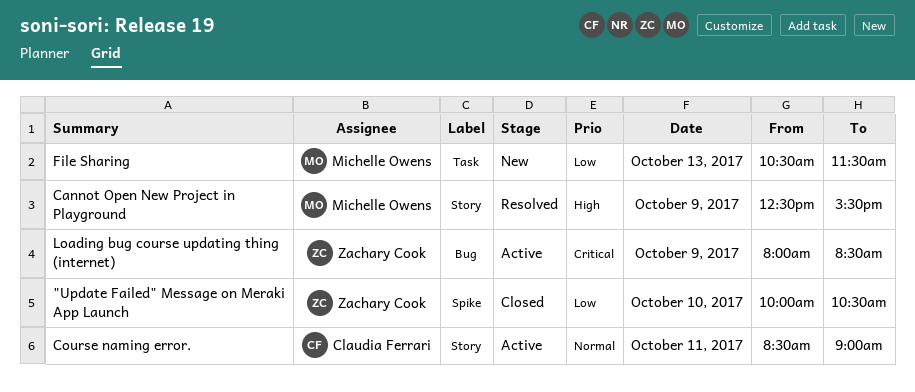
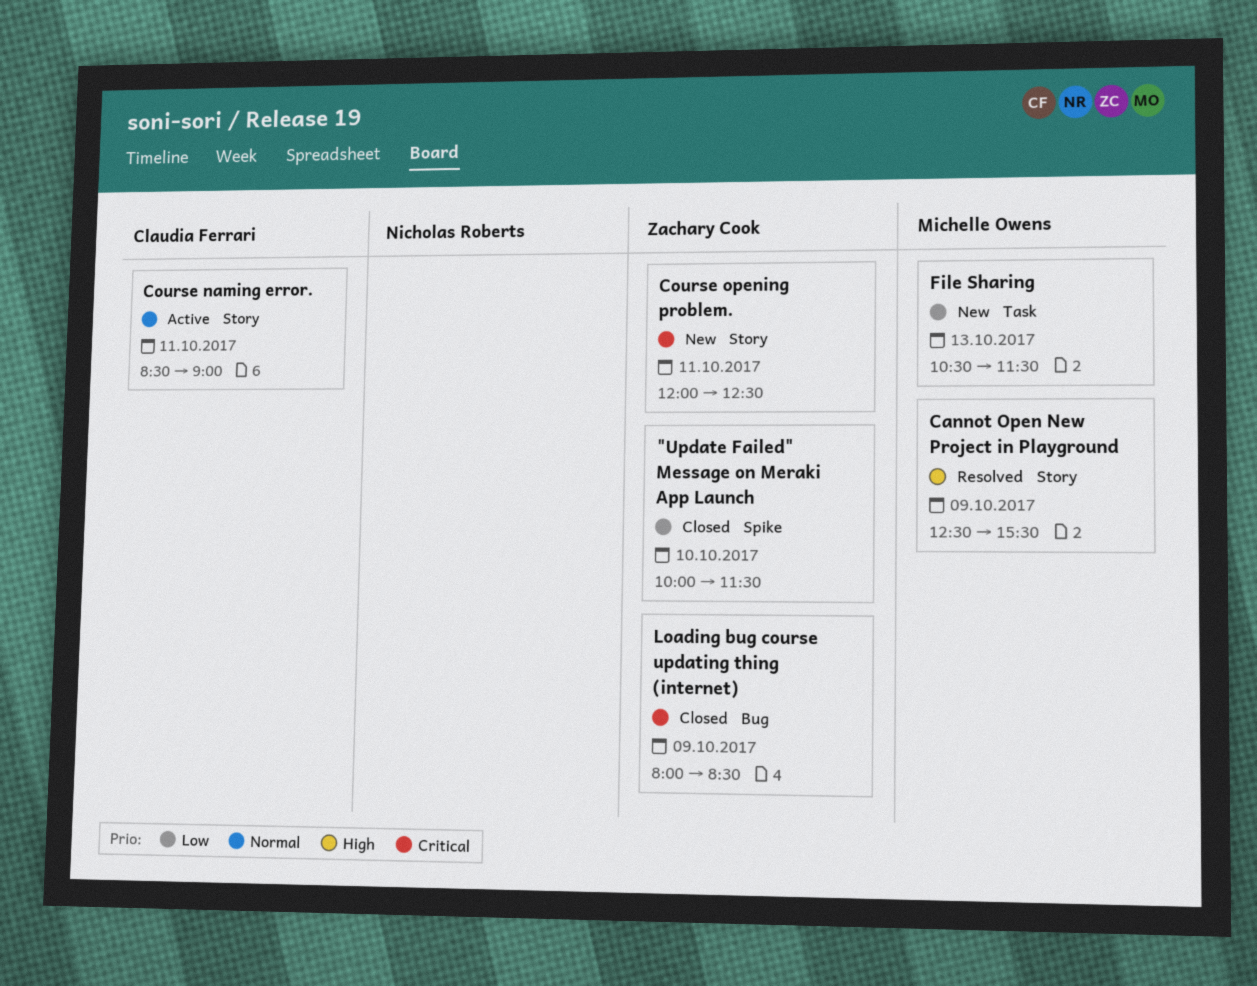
"Update Failed" Message on Meraki App Launch, ends: 10:30 -> 11:30
Course opening problem.: none -> present
Loading bug course updating thing (internet), status: Active -> Closed

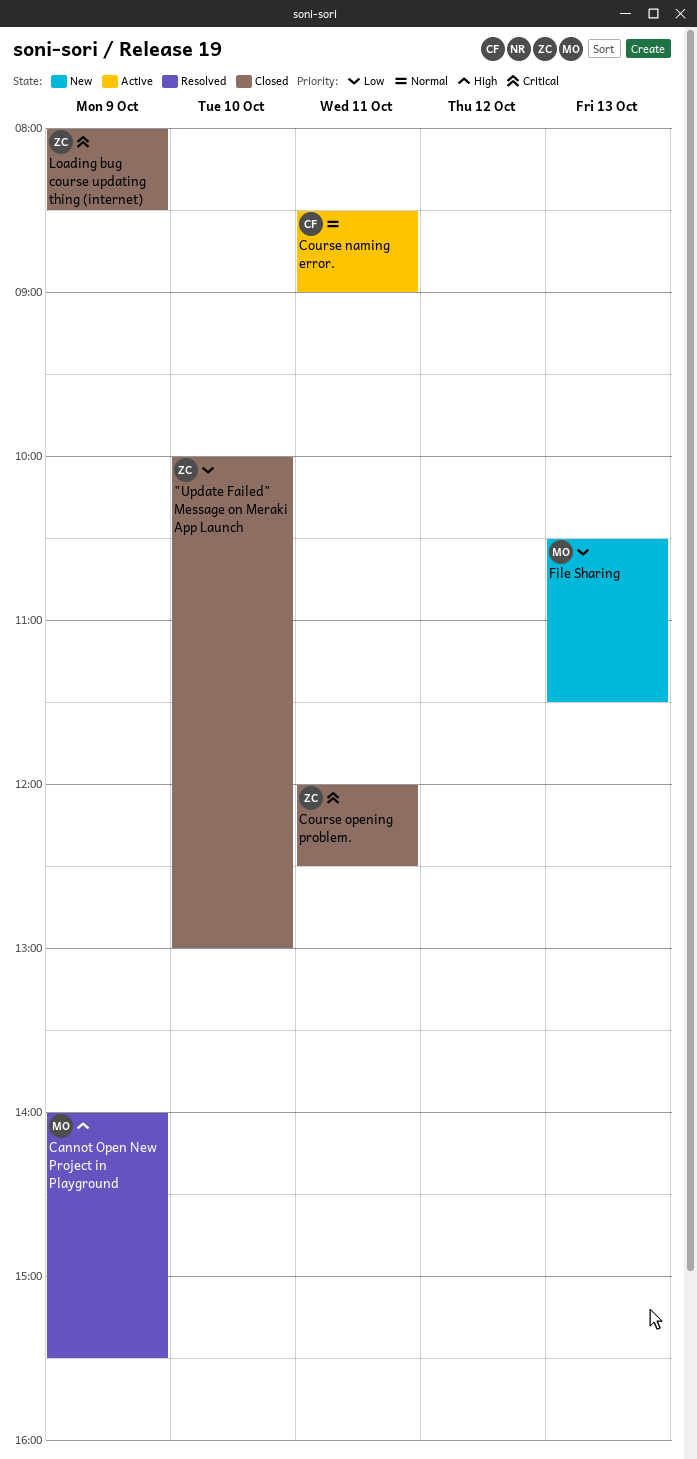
"Update Failed" Message on Meraki App Launch, ends: 11:30 -> 13:00
Cannot Open New Project in Playground, begins: 12:30 -> 14:00
Course opening problem., status: New -> Closed

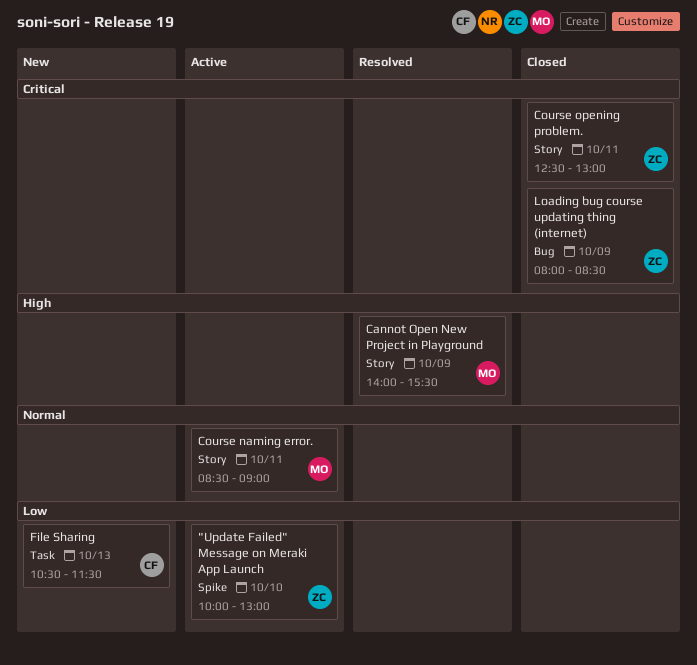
"Update Failed" Message on Meraki App Launch, status: Closed -> Active
Course naming error., owner: CF -> MO
Course opening problem., begins: 12:00 -> 12:30
Course opening problem., ends: 12:30 -> 13:00
File Sharing, owner: MO -> CF

